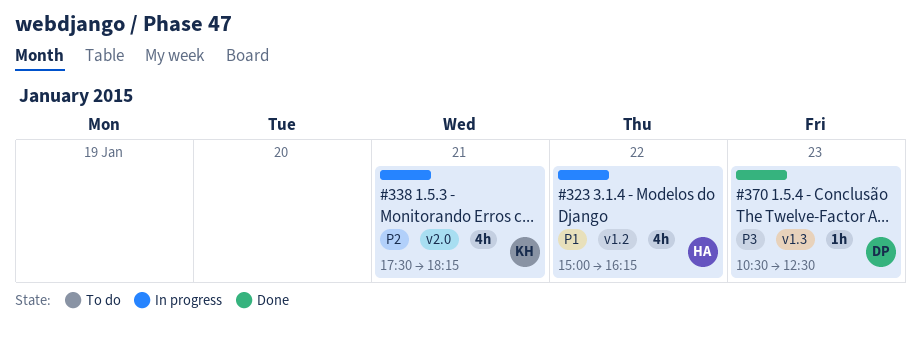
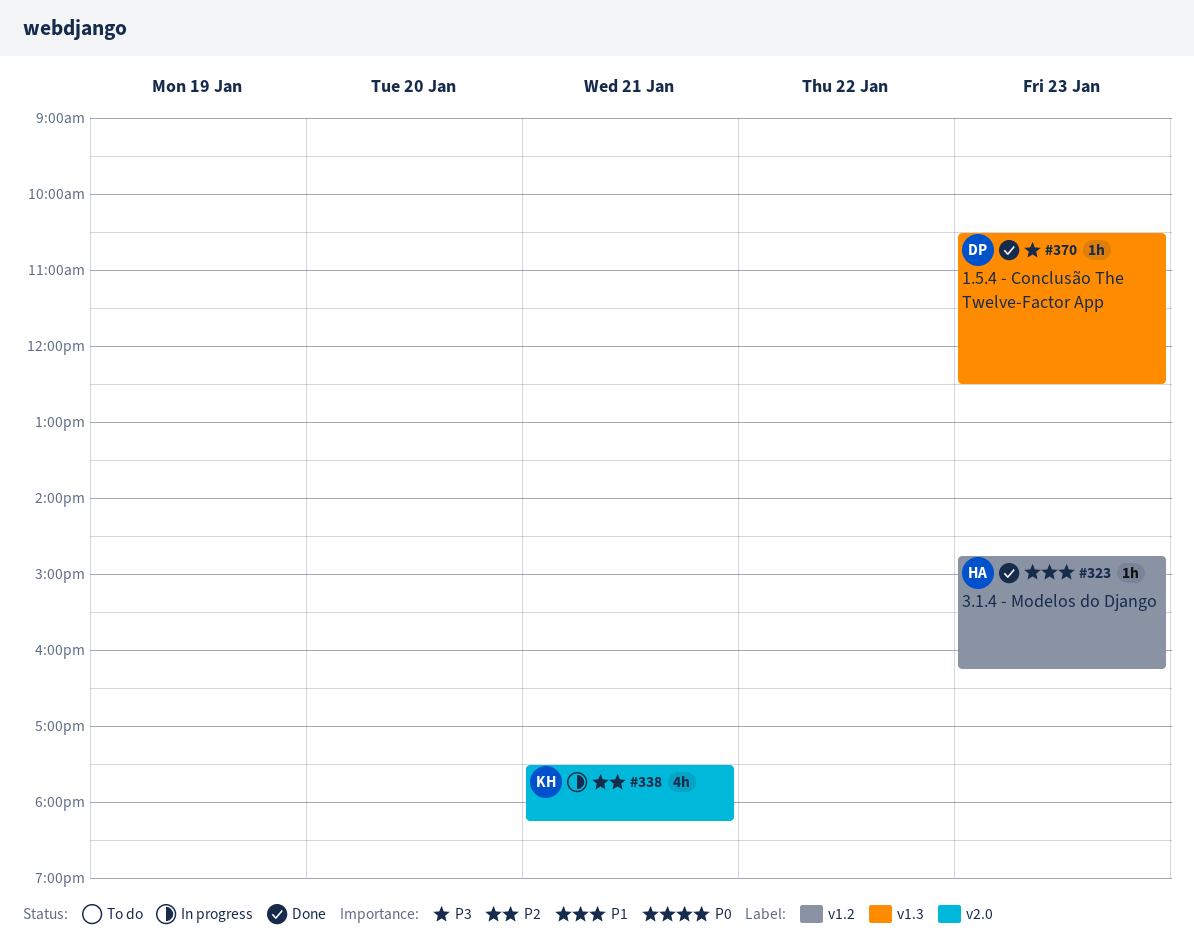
#323, status: In progress -> Done
#323, estimate: 4h -> 1h
#323, day: Jan 22 -> Jan 23
#323, begins: 15:00 -> 14:45

